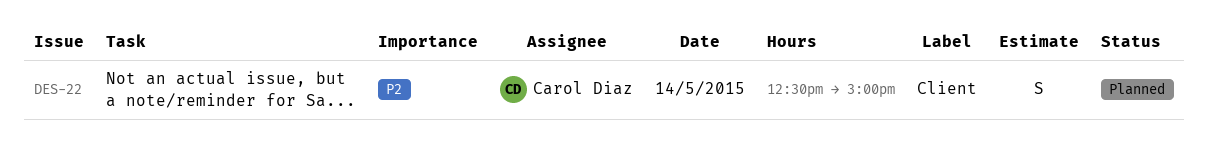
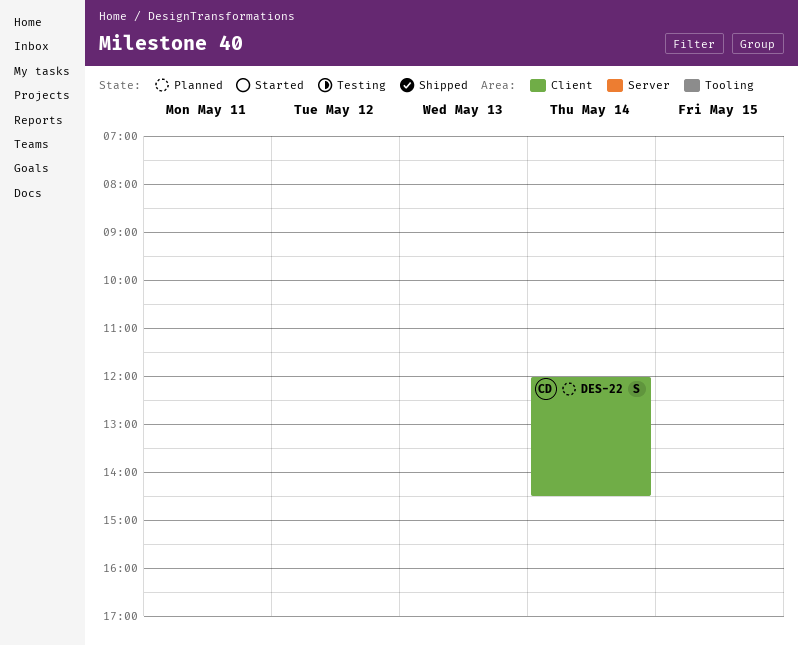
DES-22, begins: 12:30 -> 12:00
DES-22, ends: 15:00 -> 14:30

